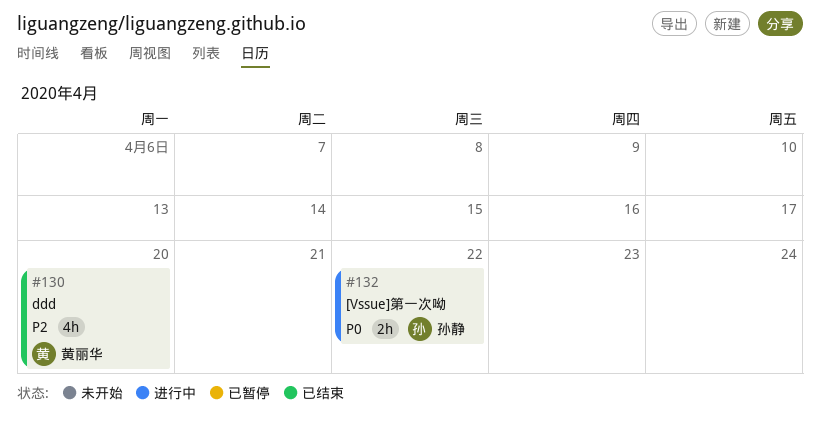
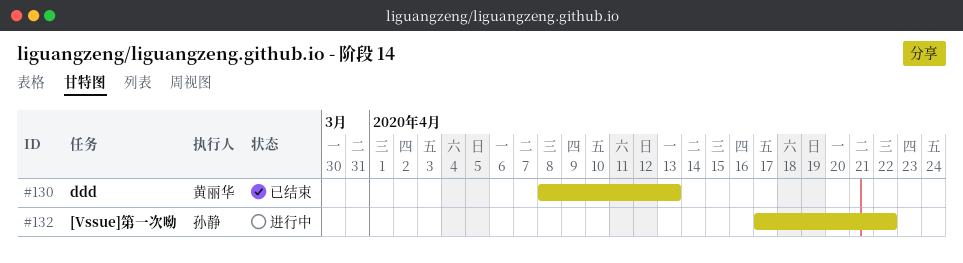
#130, due: Apr 20 -> Apr 13

